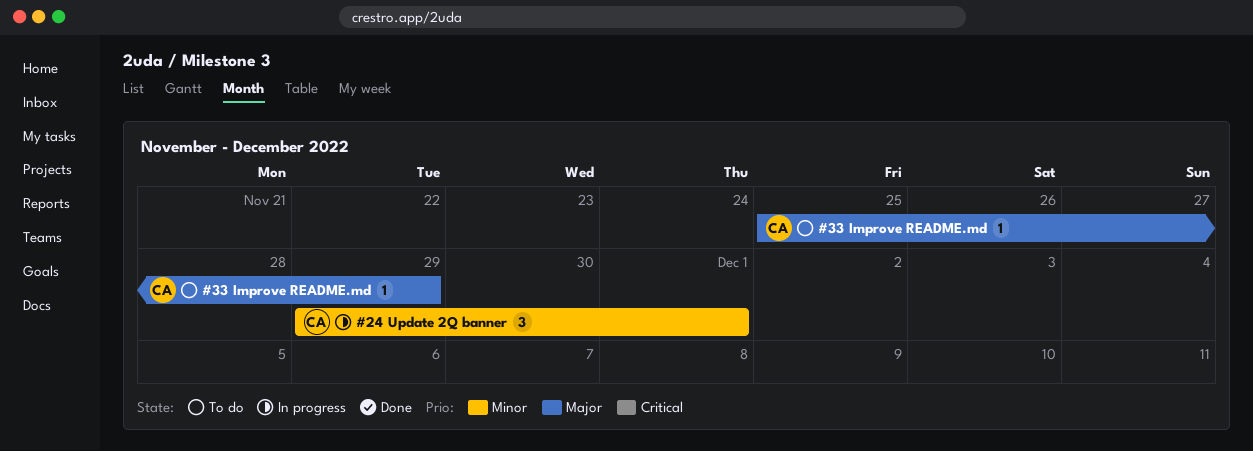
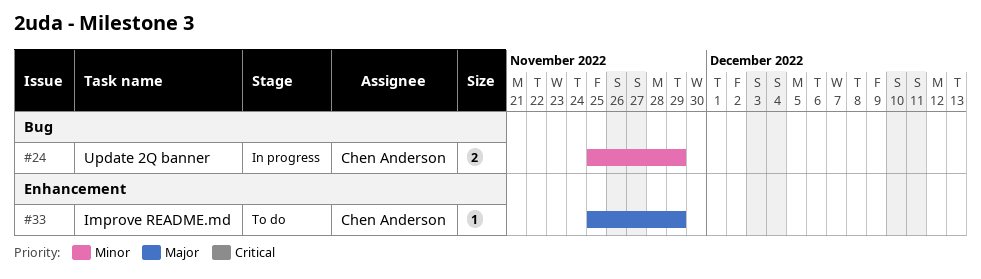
#24, estimate: 3 -> 2
#24, start: Nov 29 -> Nov 25
#24, due: Dec 1 -> Nov 29

